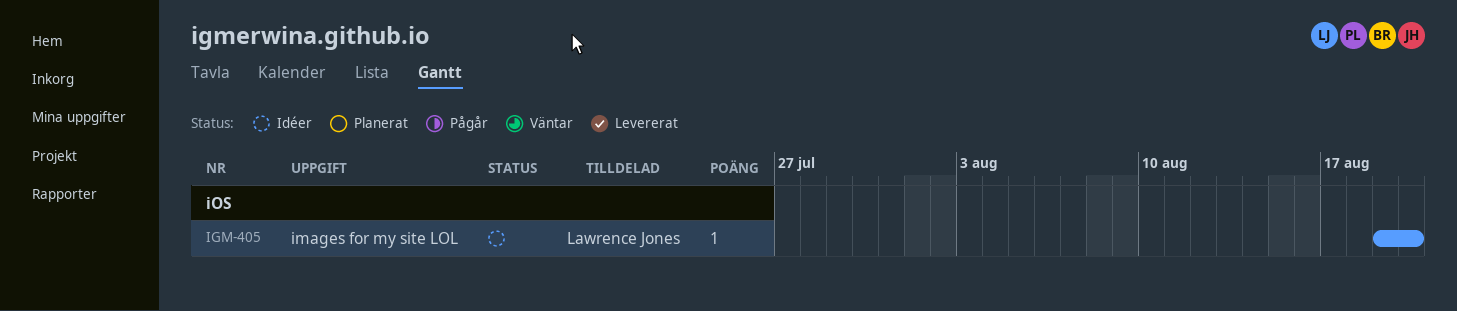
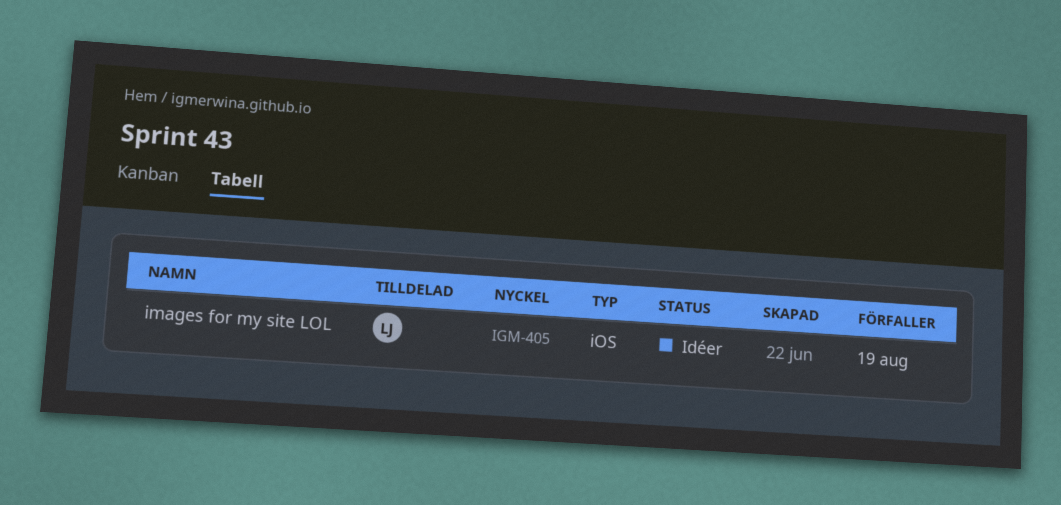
IGM-405, due: Aug 20 -> Aug 19

